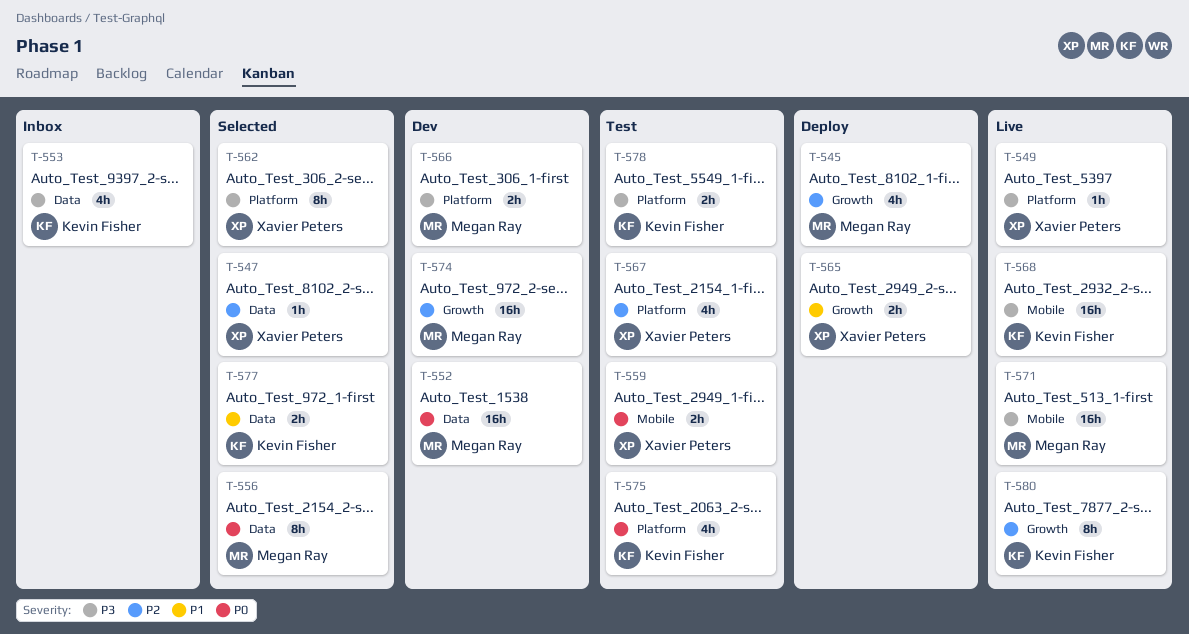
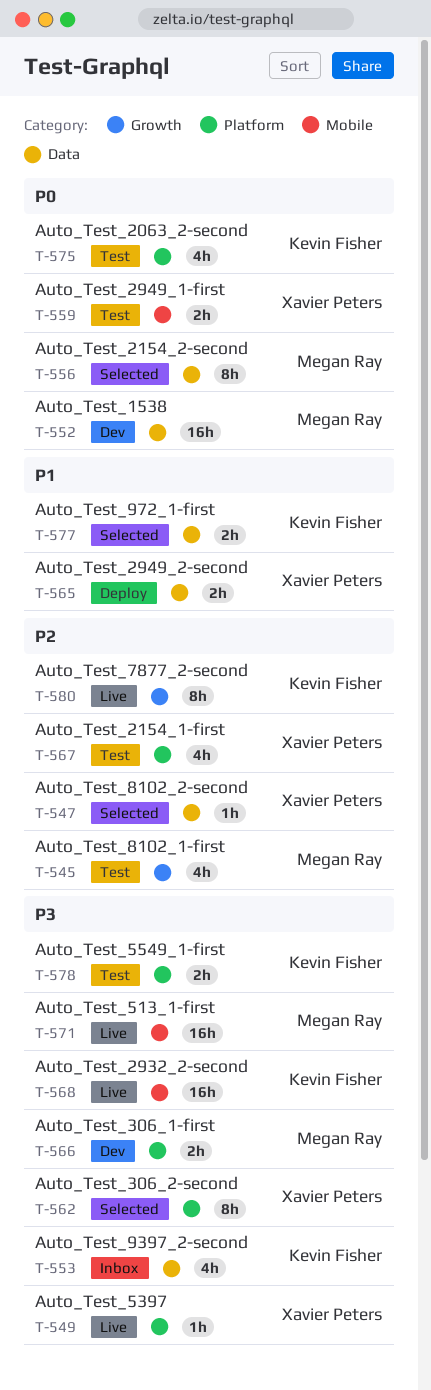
T-545, status: Deploy -> Test
T-565, label: Growth -> Data
T-574: present -> none

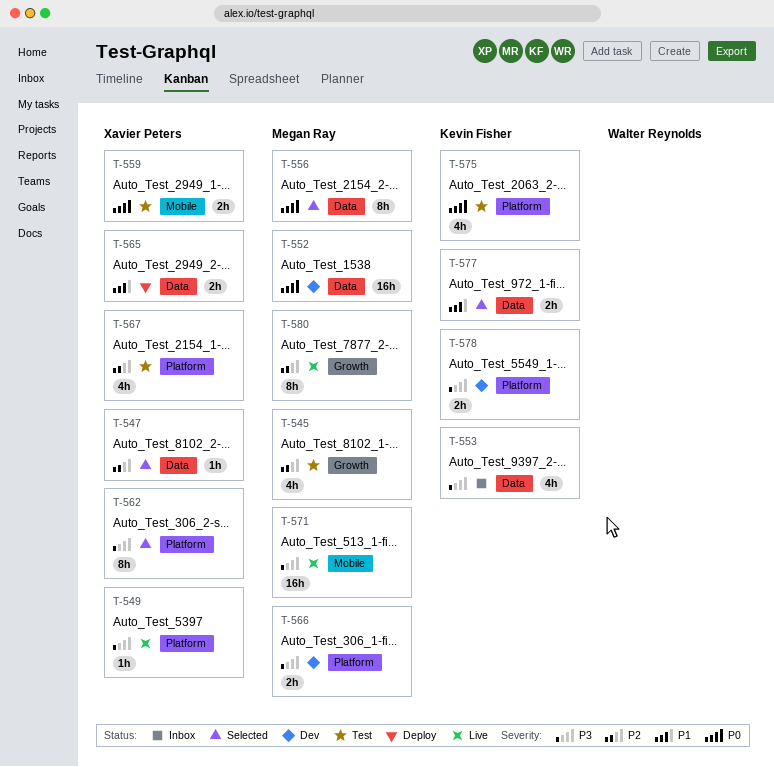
T-568: present -> none
T-578, status: Test -> Dev
T-580, owner: Kevin Fisher -> Megan Ray

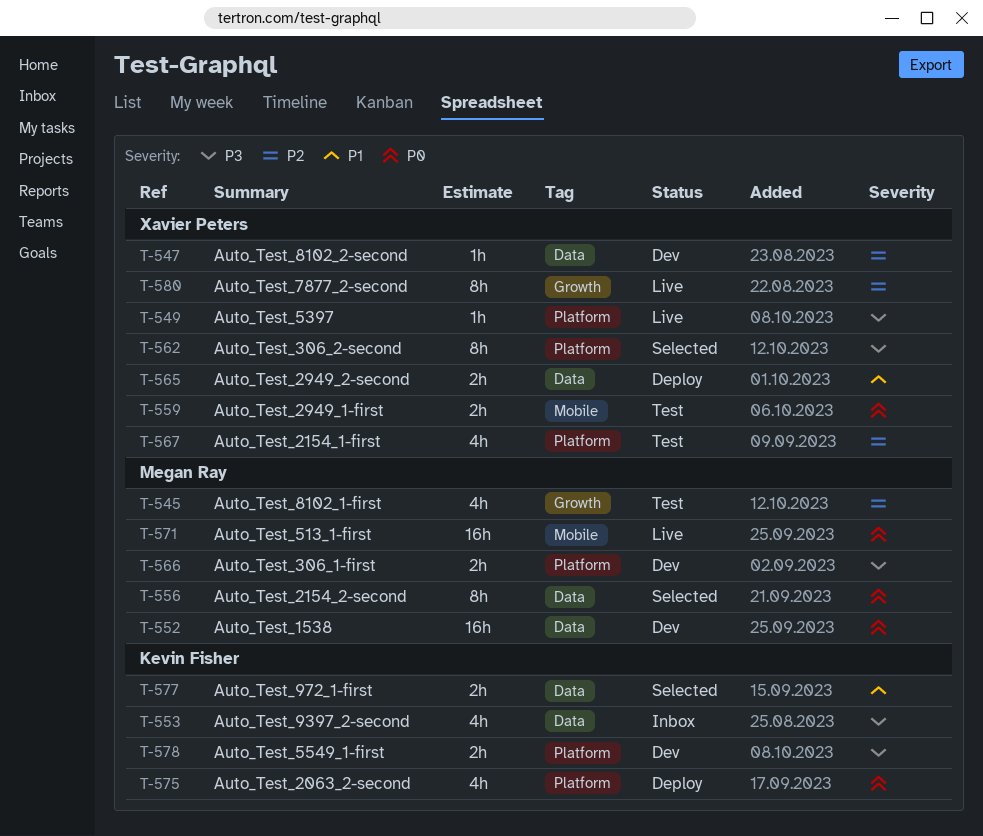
T-547, status: Selected -> Dev
T-571, priority: P3 -> P0
T-575, status: Test -> Deploy
T-580, owner: Megan Ray -> Xavier Peters

